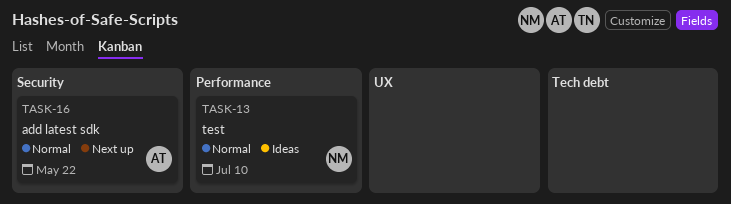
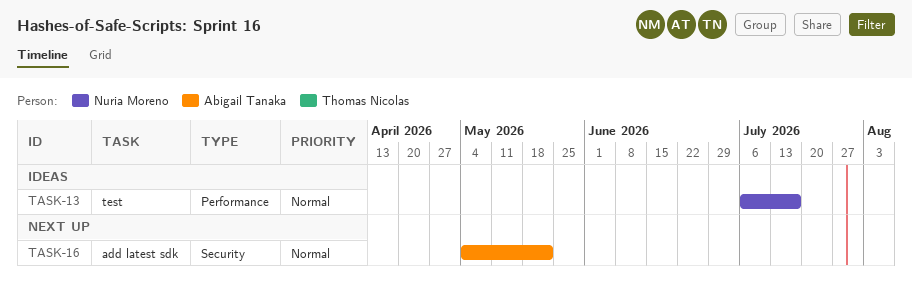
TASK-13, due: Jul 10 -> Jul 17

